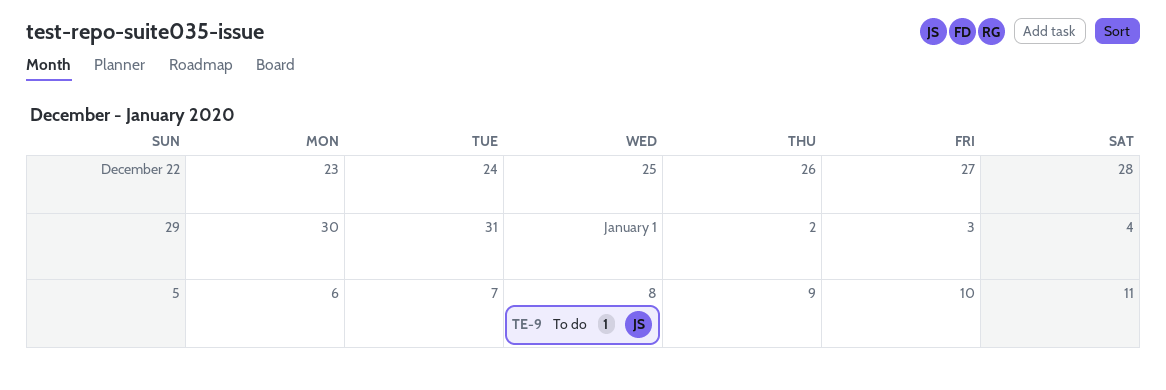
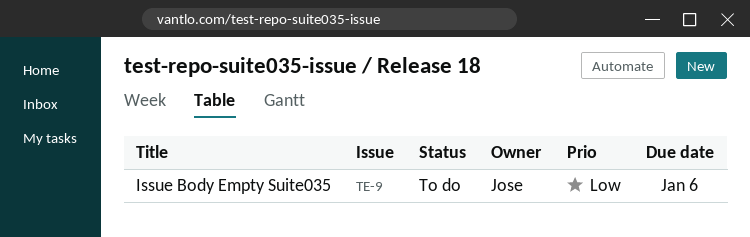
TE-9, due: Jan 8 -> Jan 6

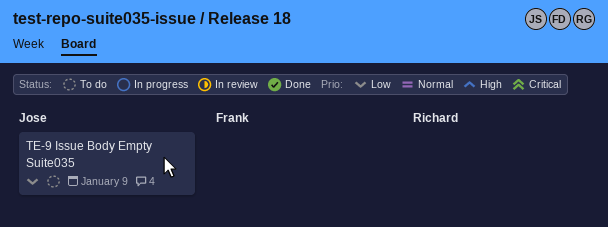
TE-9, due: Jan 6 -> Jan 9

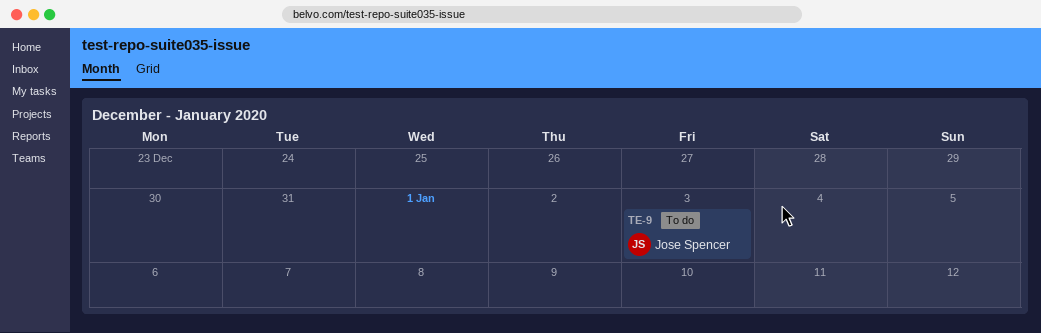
TE-9, due: Jan 9 -> Jan 3

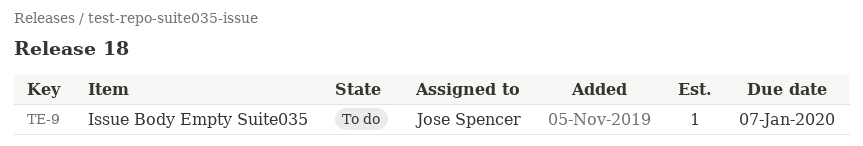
TE-9, due: Jan 3 -> Jan 7

